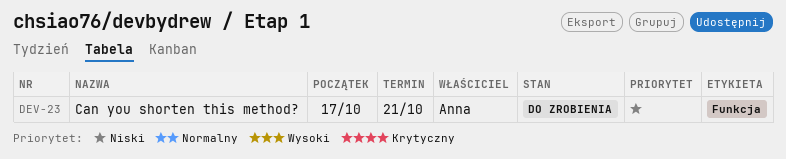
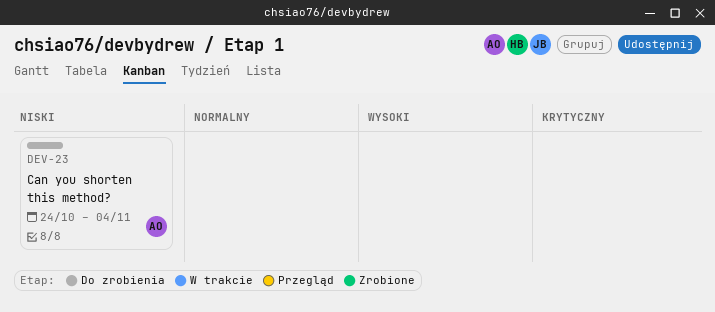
DEV-23, start: Oct 17 -> Oct 24
DEV-23, due: Oct 21 -> Nov 4

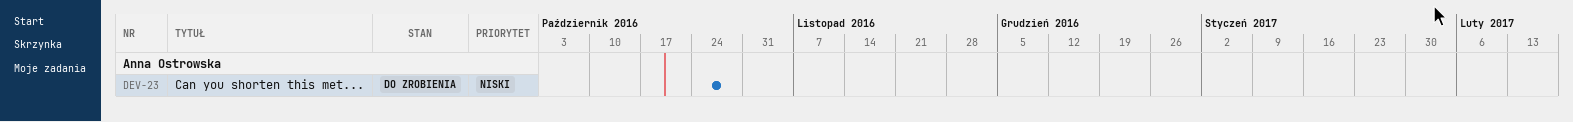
DEV-23, due: Nov 4 -> Oct 28

